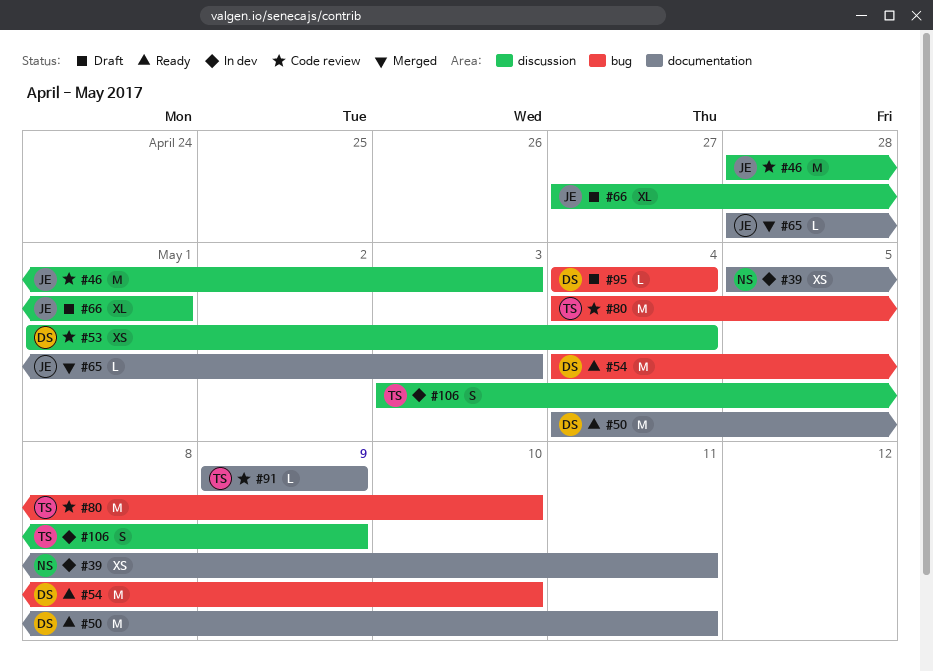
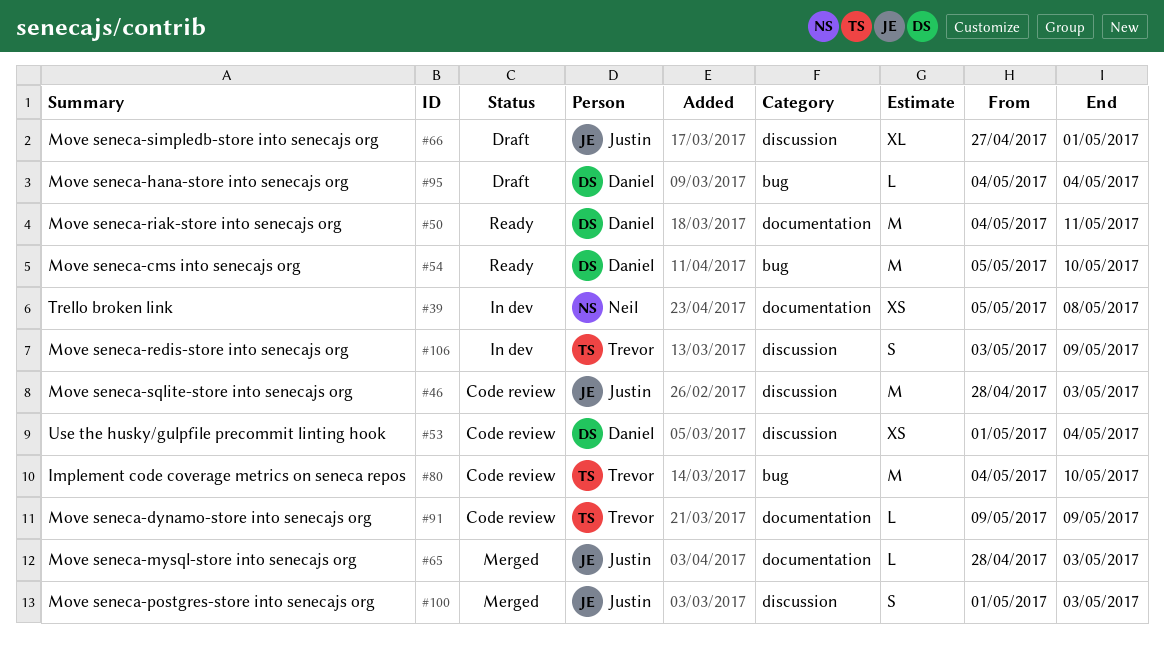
#39, due: May 11 -> May 8
#54, start: May 4 -> May 5
#100: none -> present

